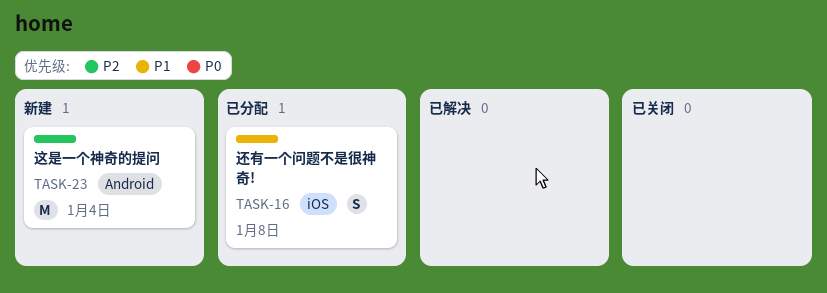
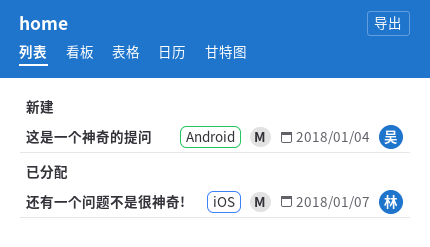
还有一个问题不是很神奇!, estimate: S -> M
还有一个问题不是很神奇!, due: Jan 8 -> Jan 7

